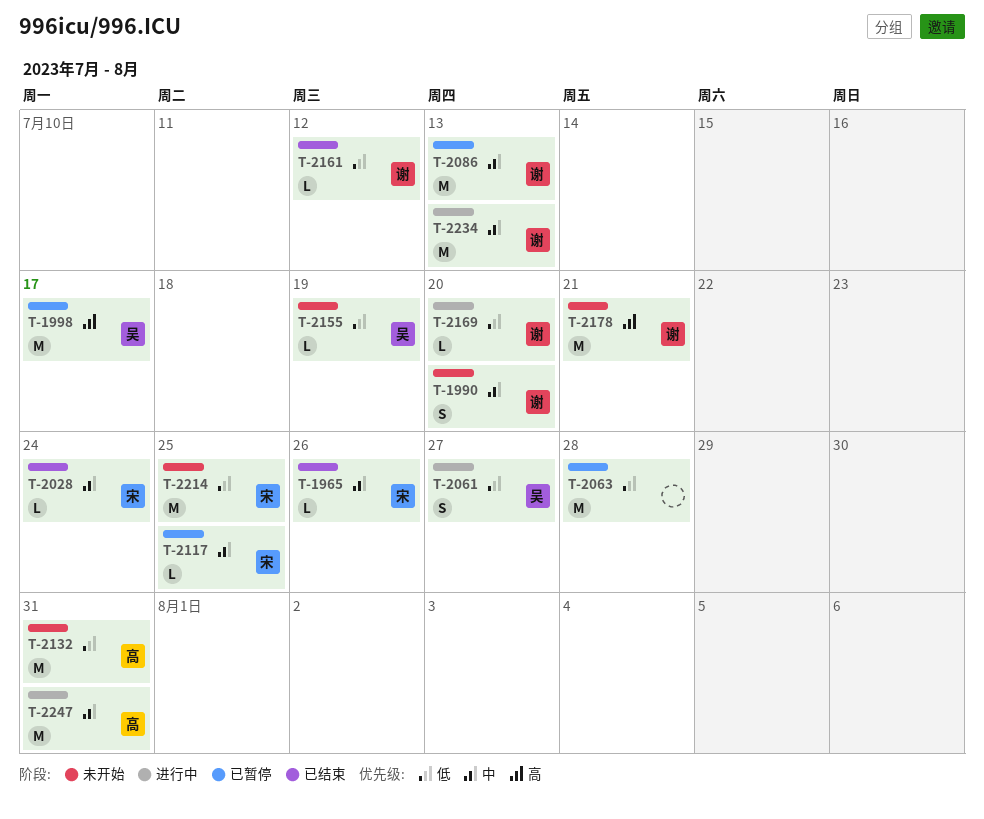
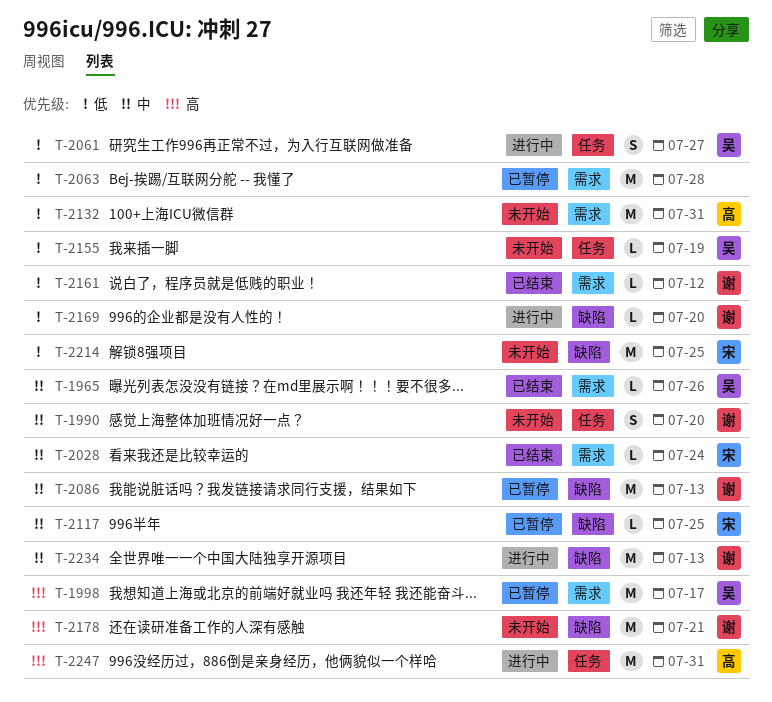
T-1965, owner: 宋 -> 吴
T-2247, priority: 中 -> 高

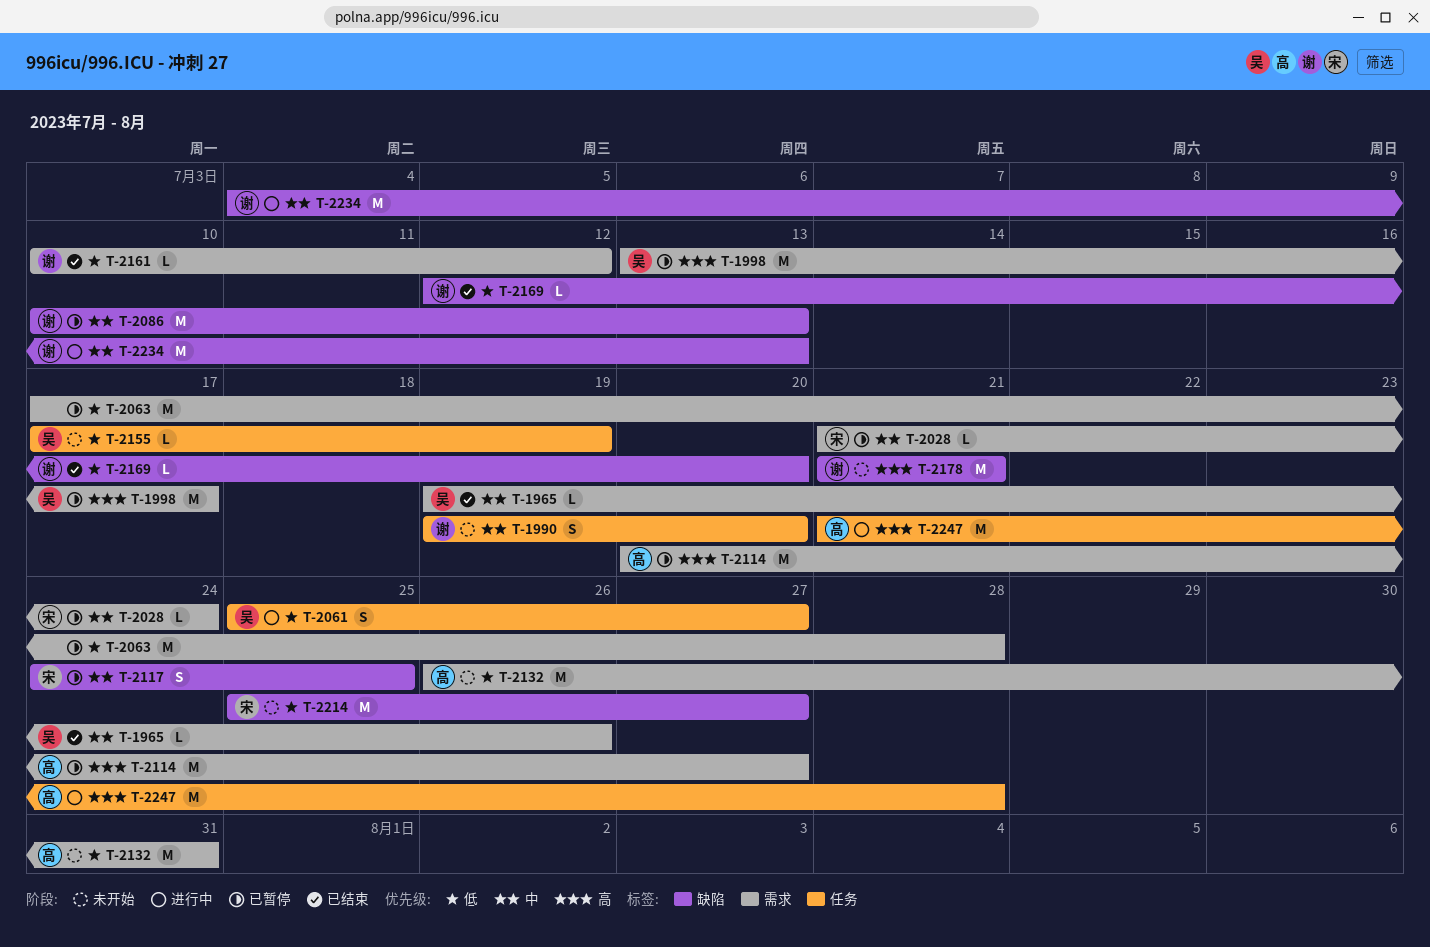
T-2028, status: 已结束 -> 已暂停
T-2114: none -> present
T-2117, estimate: L -> S
T-2169, status: 进行中 -> 已结束
T-2214, due: Jul 25 -> Jul 27
T-2247, due: Jul 31 -> Jul 28

